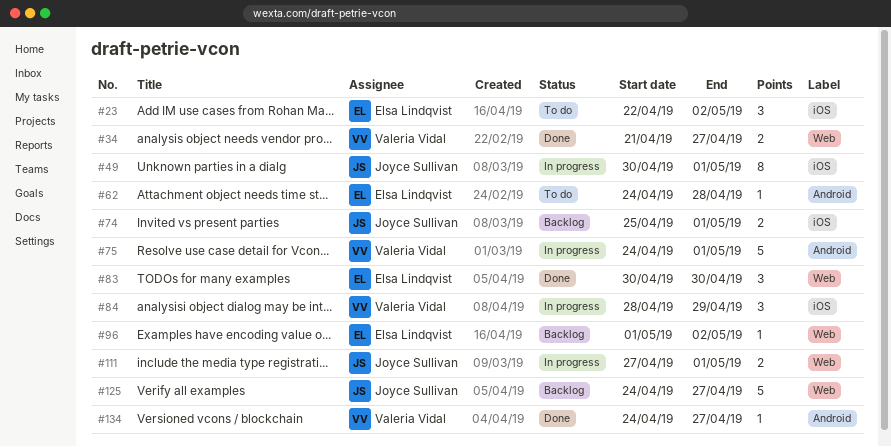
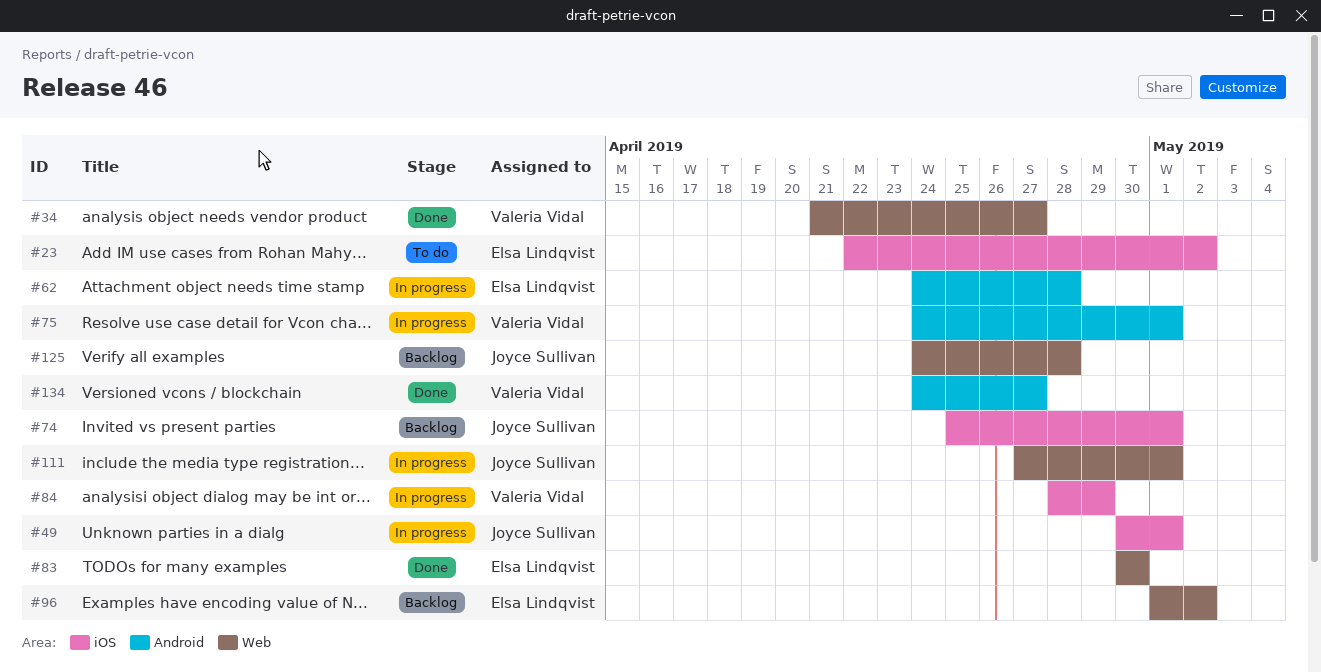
#62, status: To do -> In progress
#125, due: Apr 27 -> Apr 28

